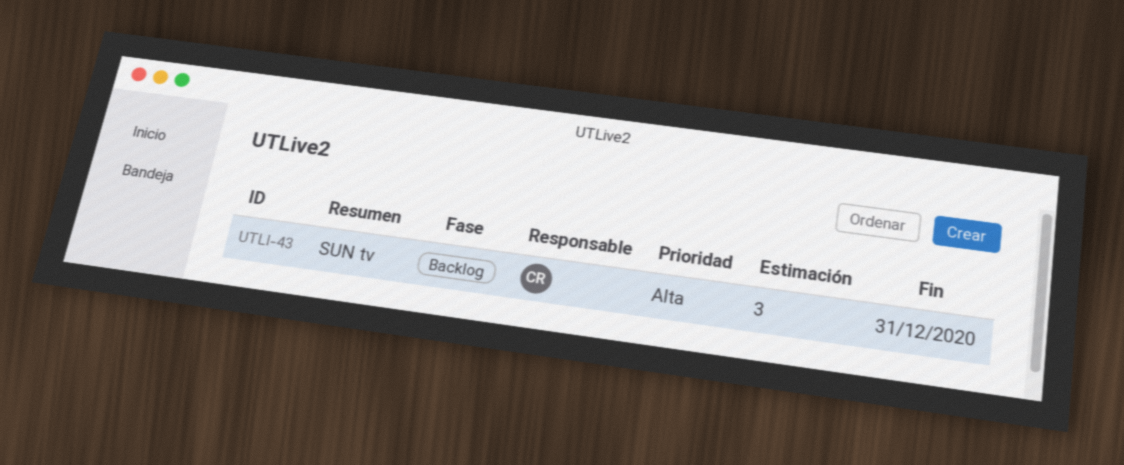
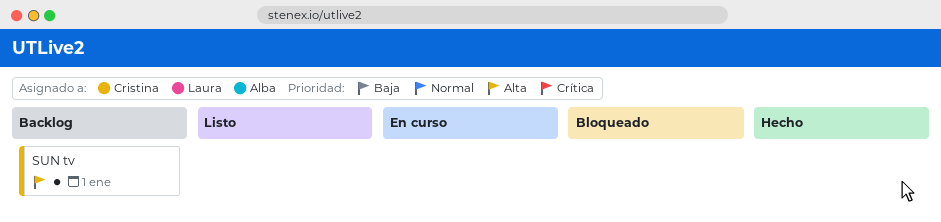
SUN tv, estimate: 3 -> 1
SUN tv, due: Dec 31 -> Jan 1

